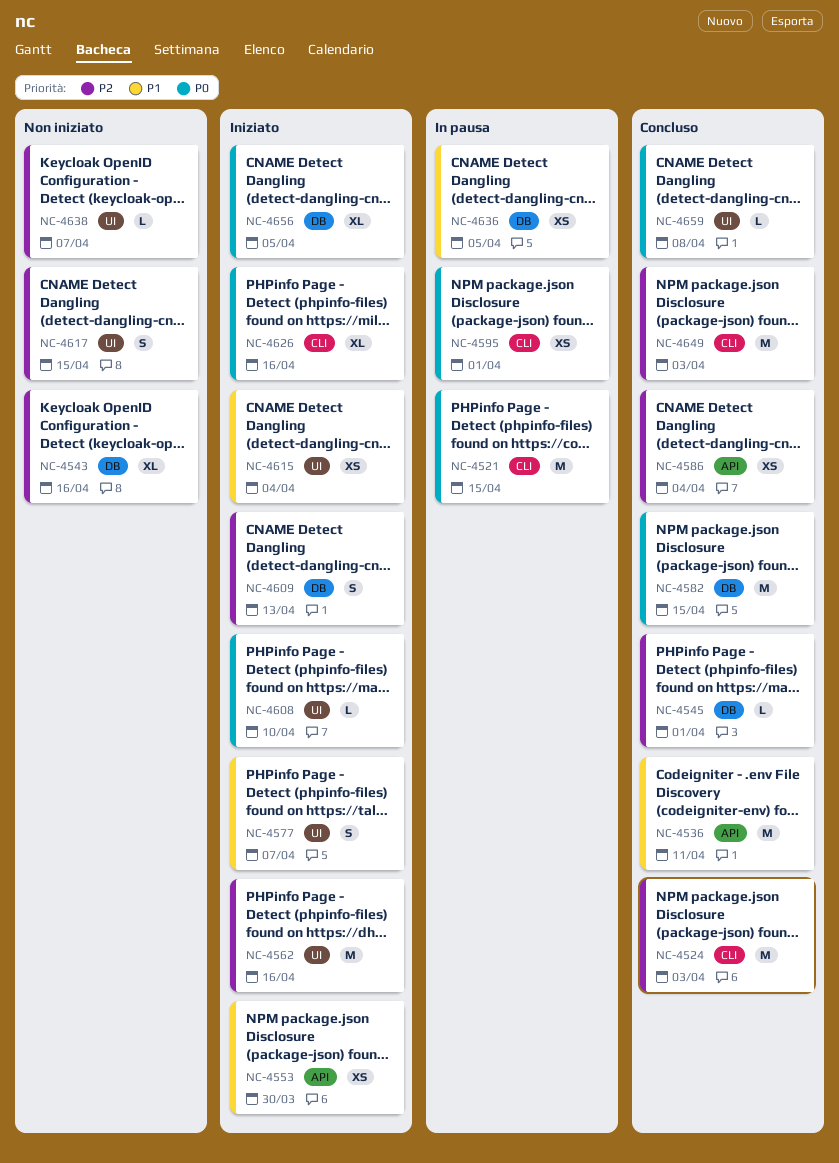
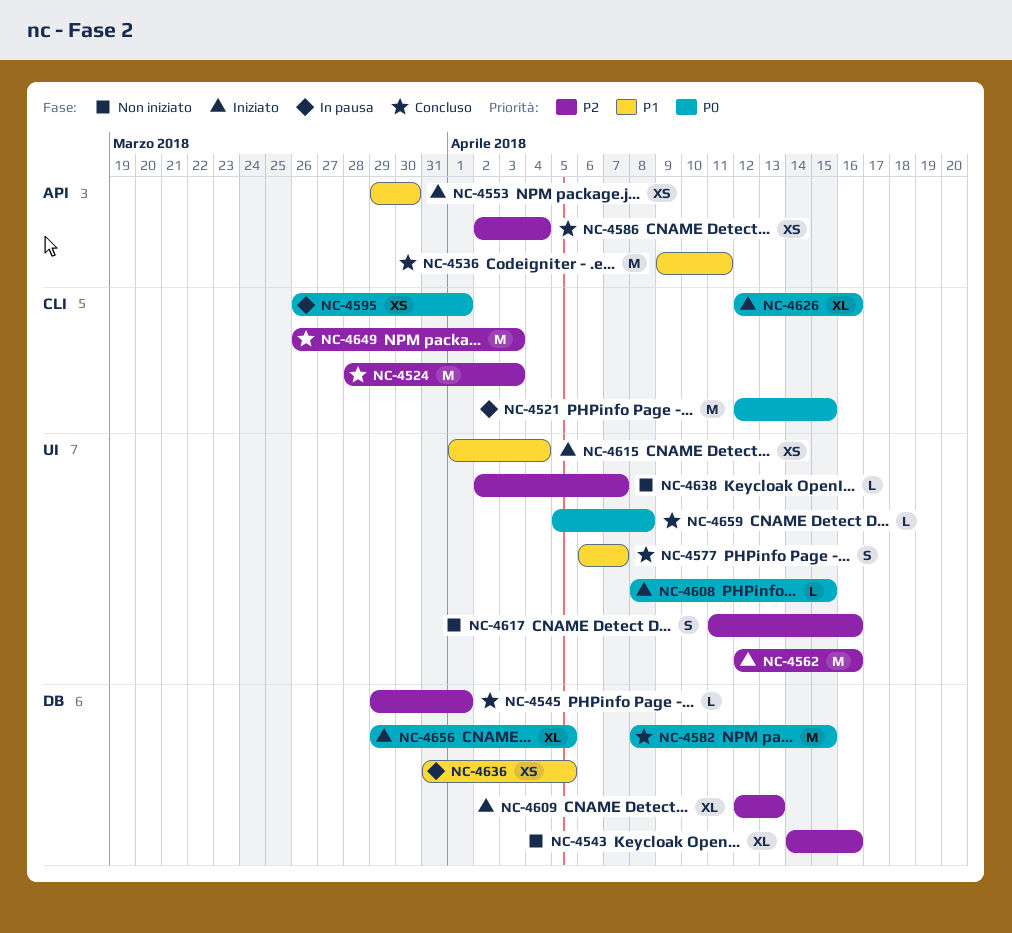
NC-4577, status: Iniziato -> Concluso
NC-4608, due: Apr 10 -> Apr 15
NC-4609, estimate: S -> XL
NC-4617, due: Apr 15 -> Apr 16

